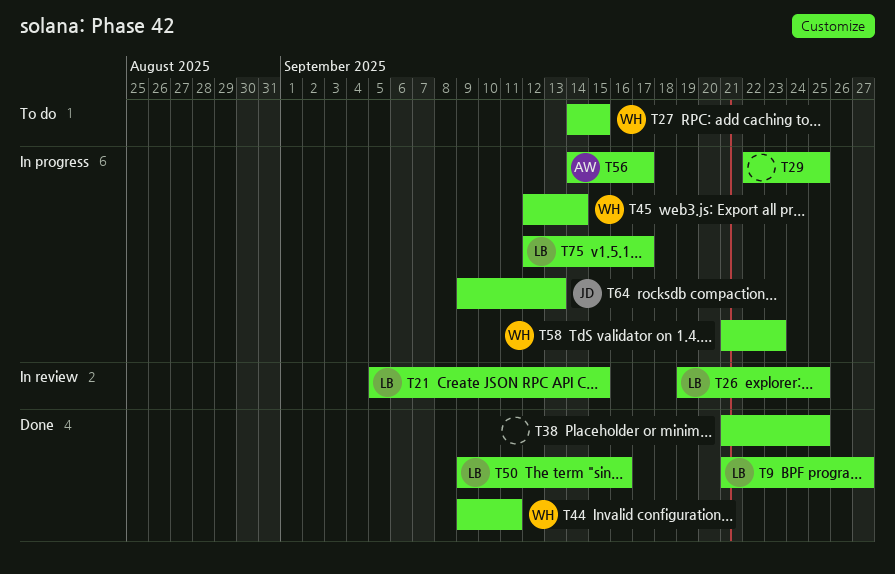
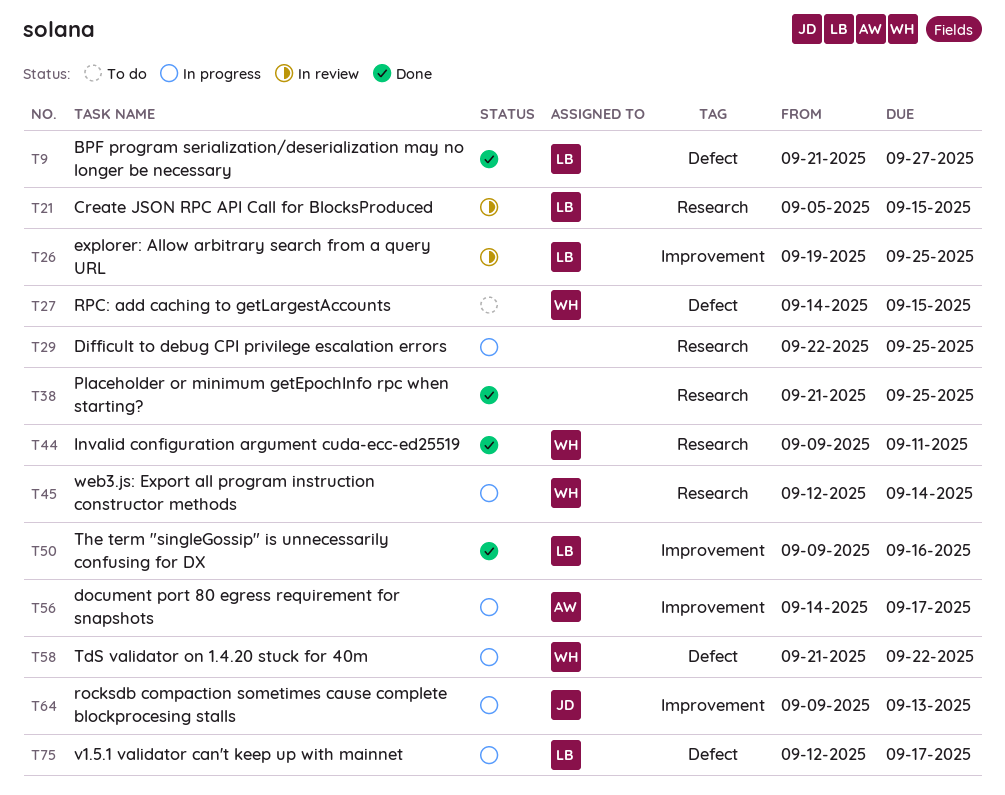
T58, due: Sep 23 -> Sep 22

